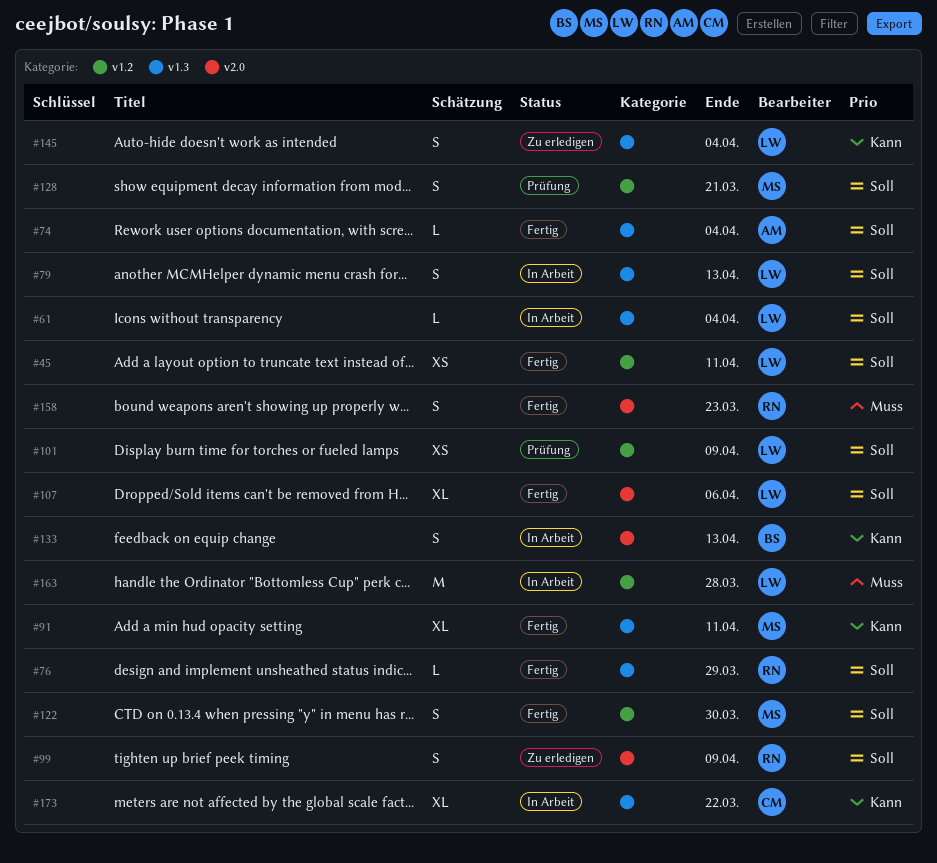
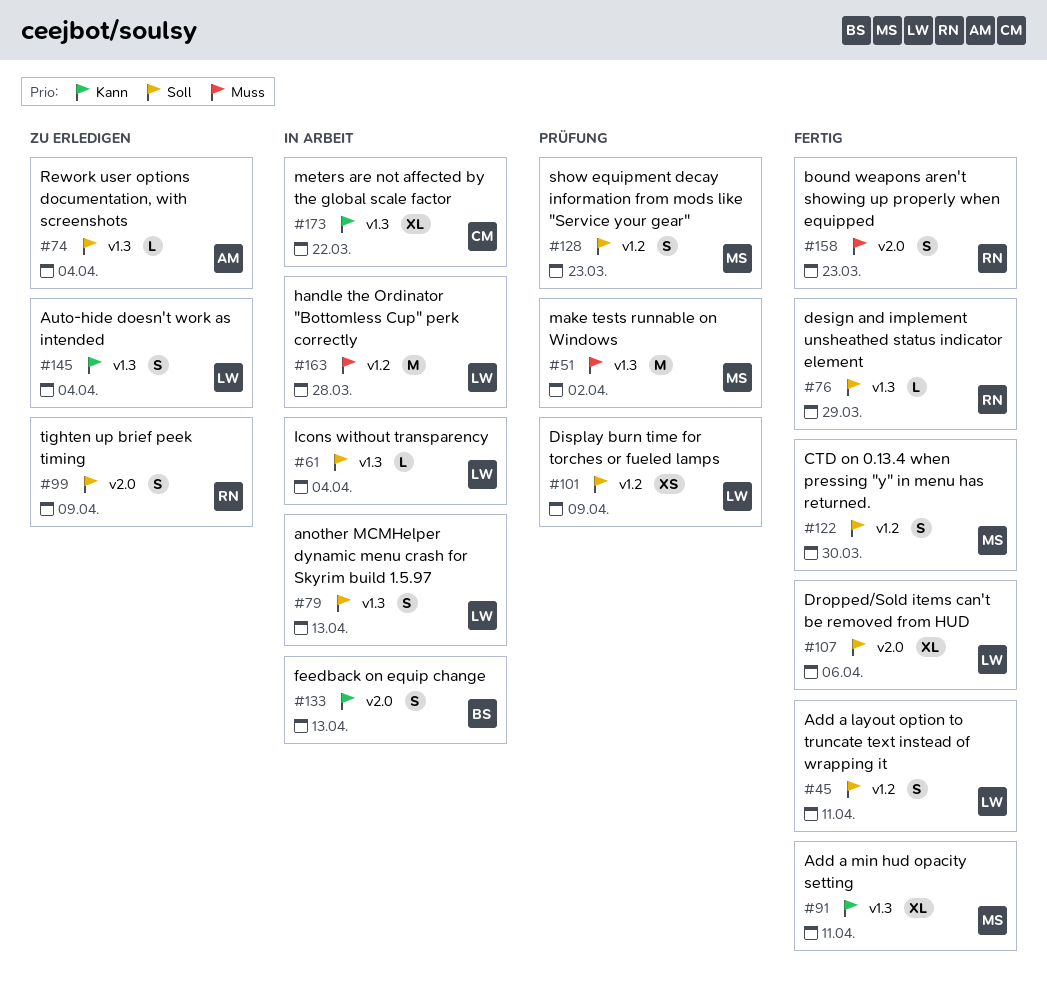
#45, estimate: XS -> S
#51: none -> present
#74, status: Fertig -> Zu erledigen
#128, due: Mar 21 -> Mar 23

